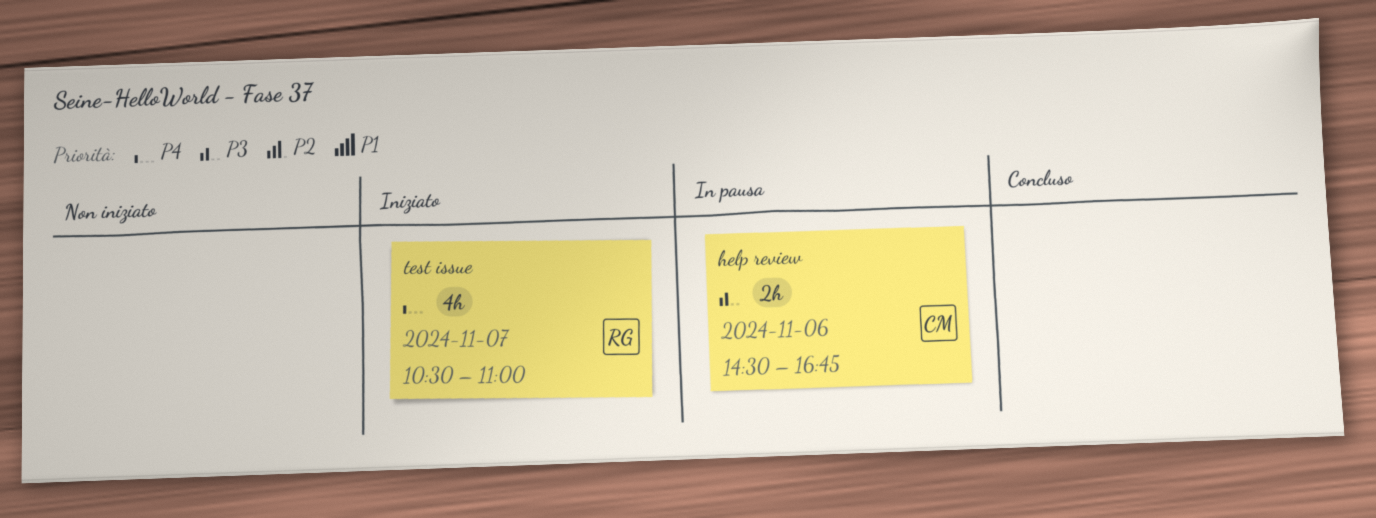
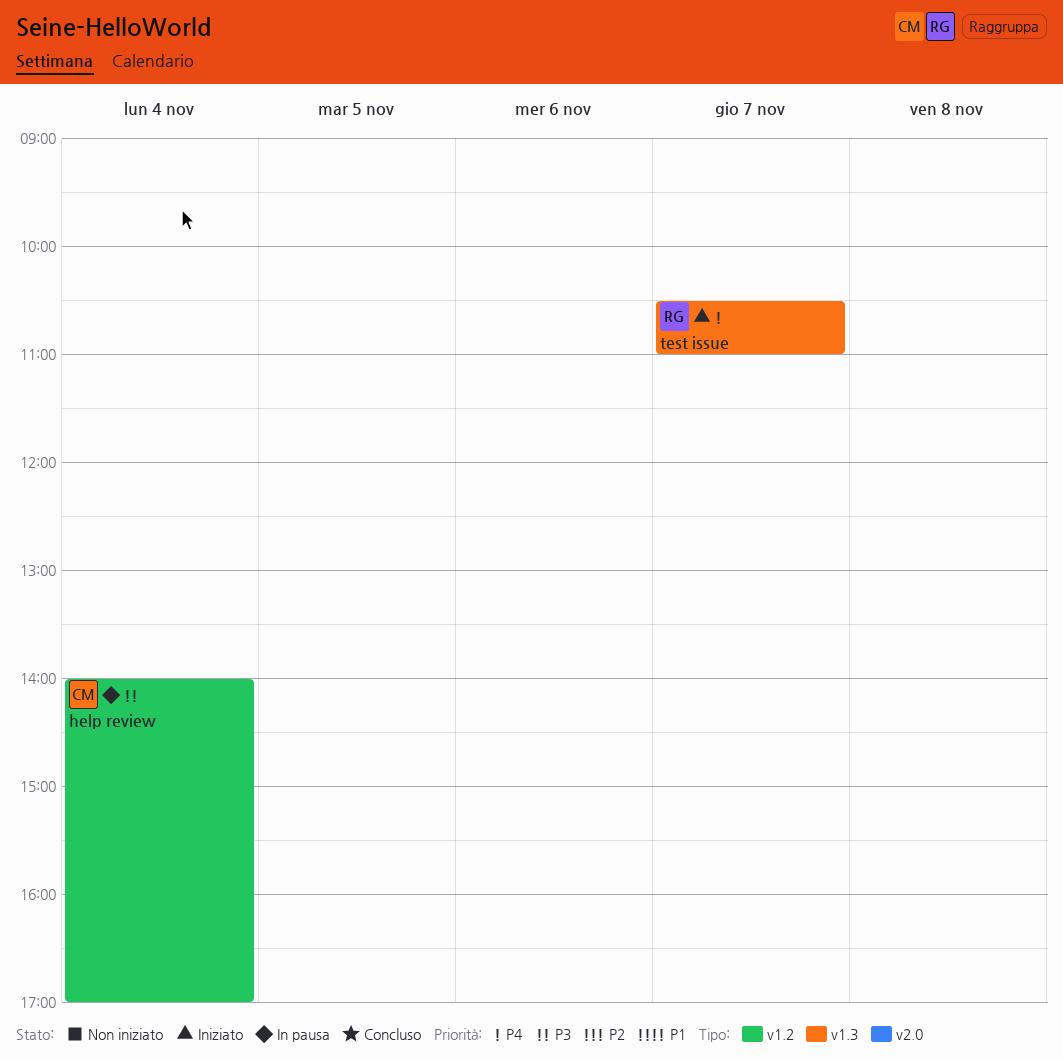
help review, day: Nov 6 -> Nov 4
help review, begins: 14:30 -> 14:00
help review, ends: 16:45 -> 17:00

